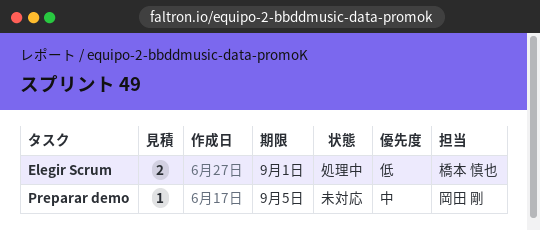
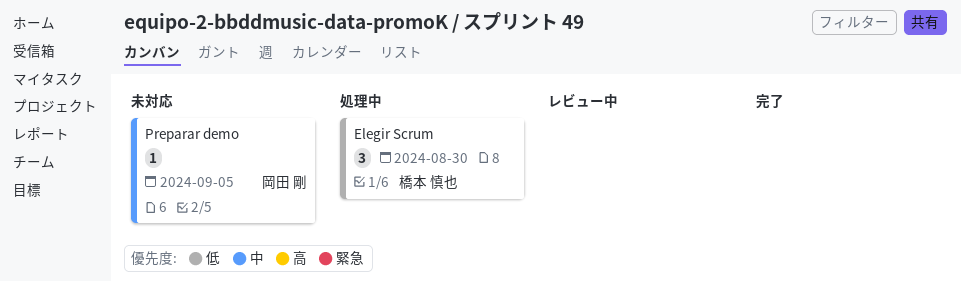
Elegir Scrum, estimate: 2 -> 3
Elegir Scrum, due: Sep 1 -> Aug 30

